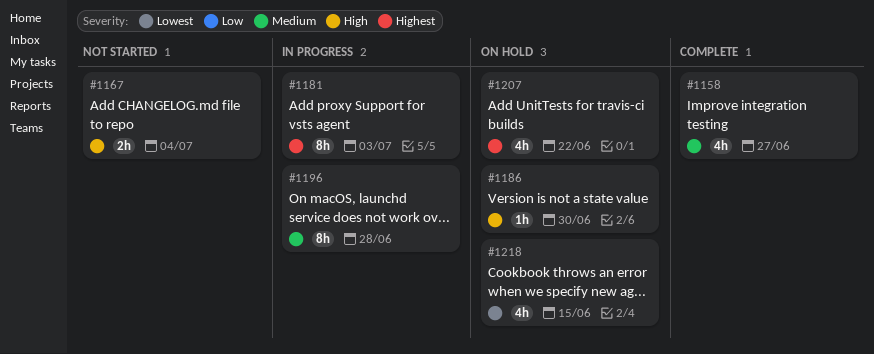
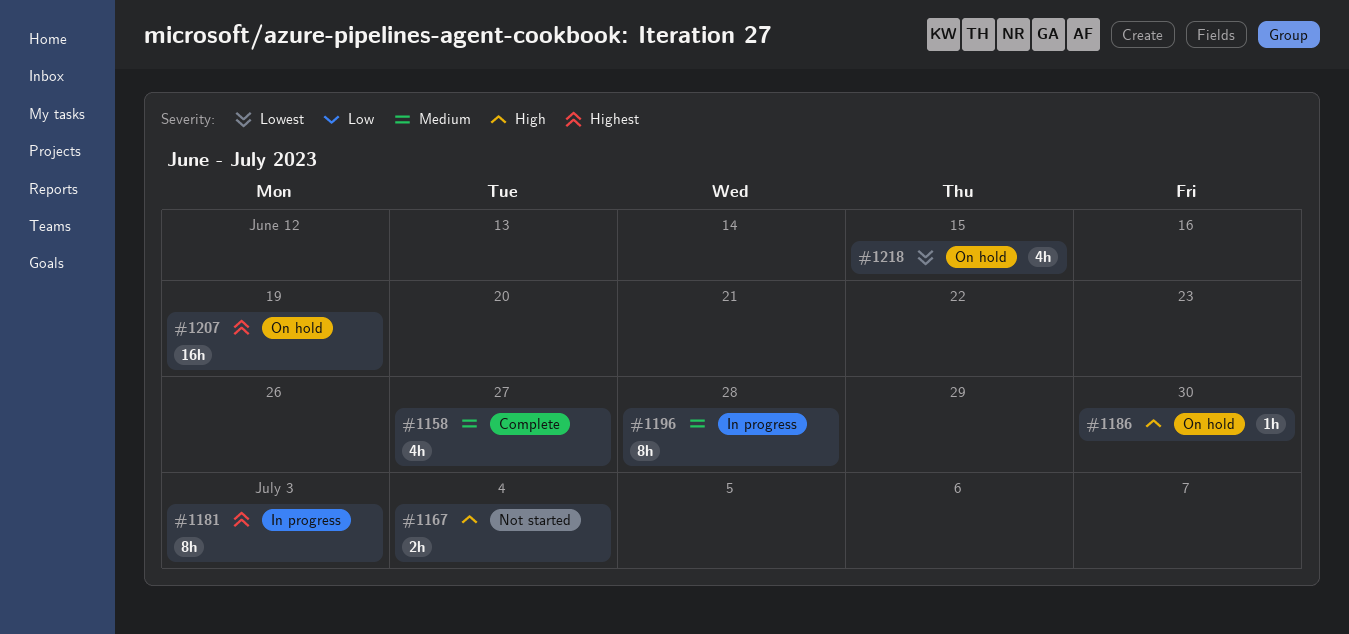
#1207, estimate: 4h -> 16h
#1207, due: Jun 22 -> Jun 19

